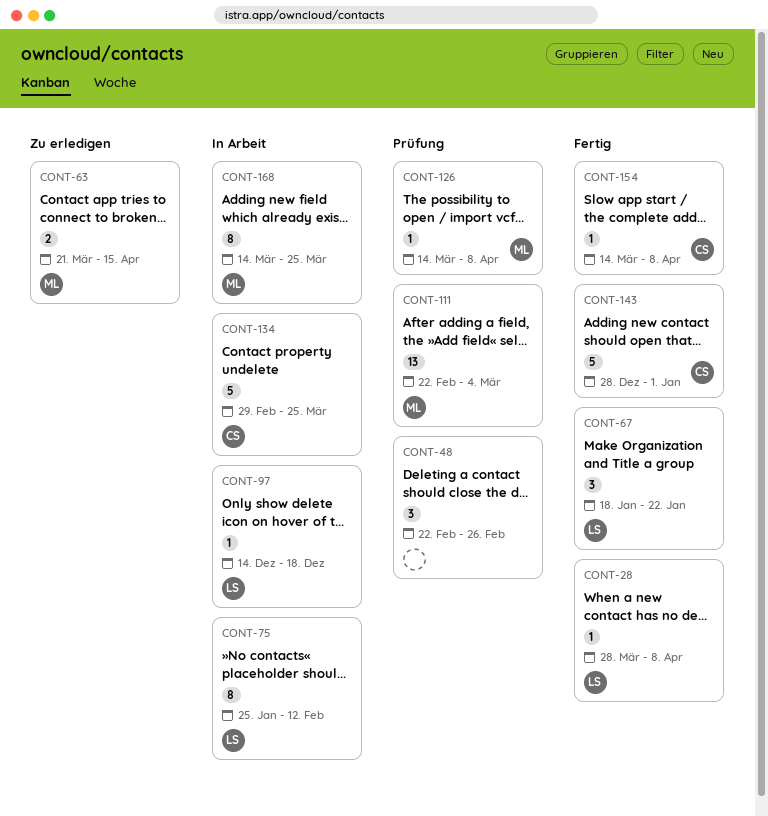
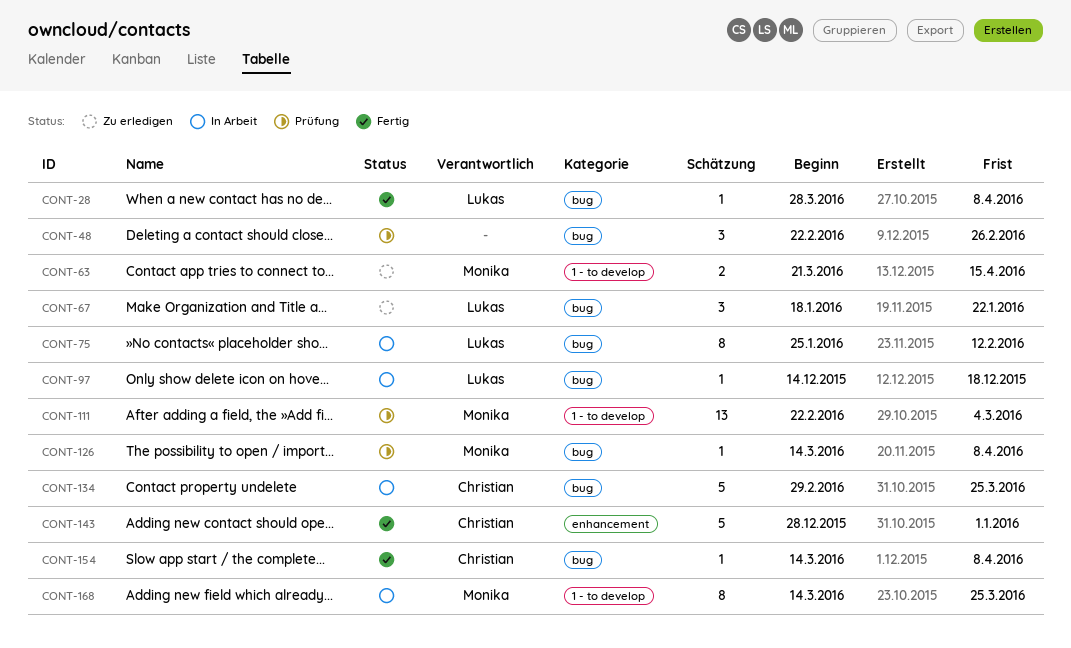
CONT-67, status: Fertig -> Zu erledigen

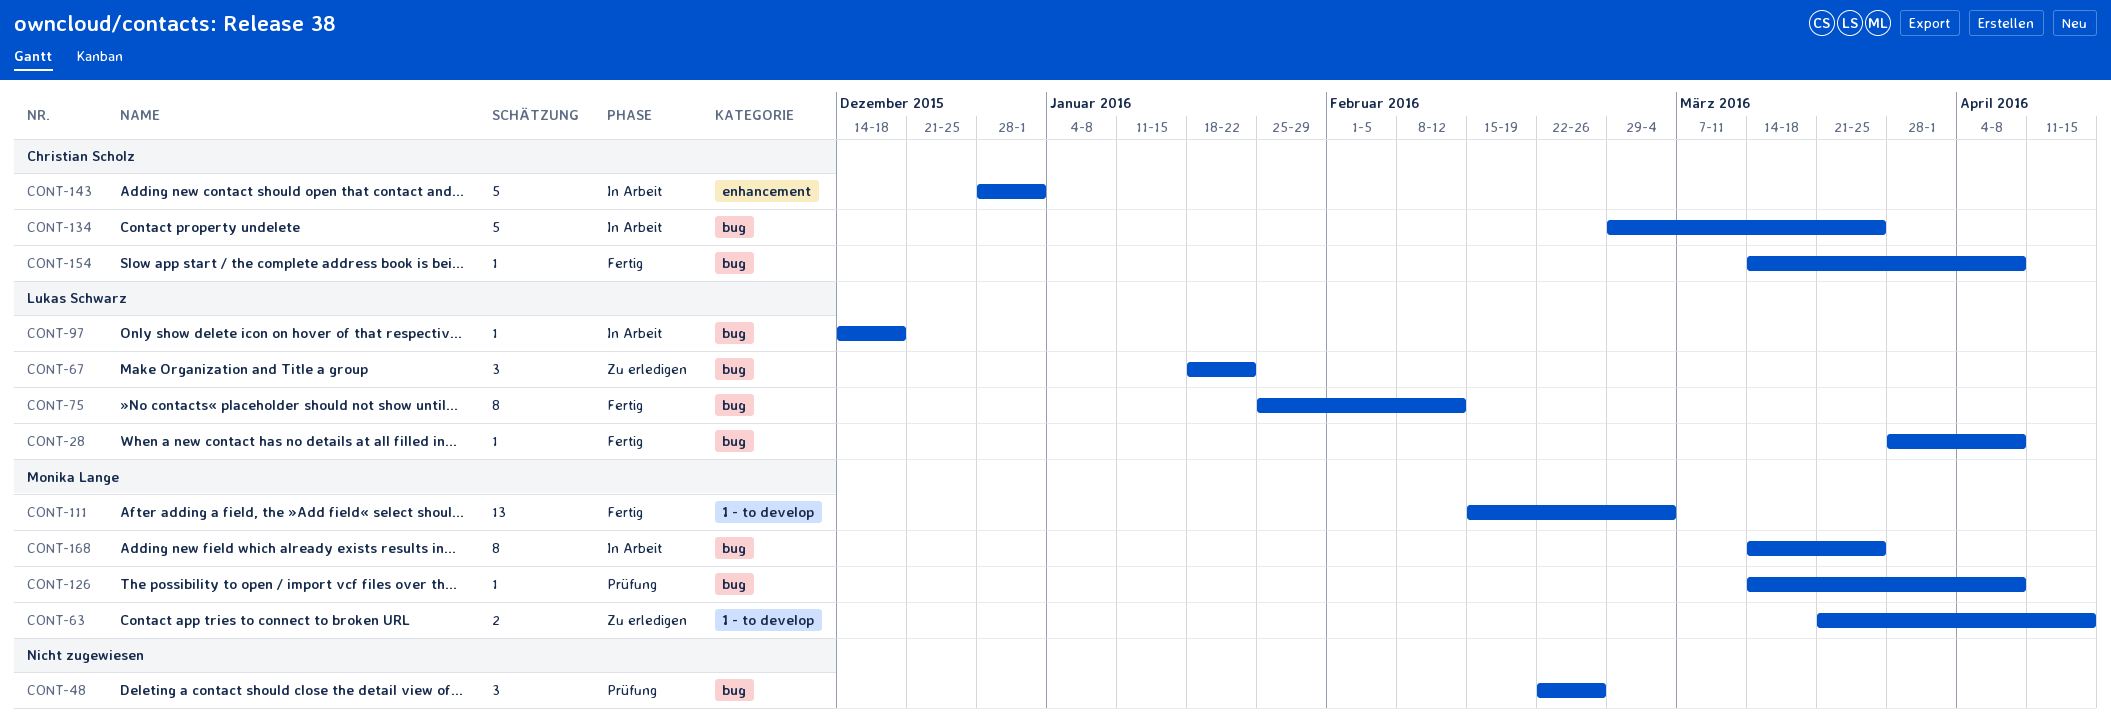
CONT-75, status: In Arbeit -> Fertig
CONT-111, status: Prüfung -> Fertig
CONT-111, start: Feb 22 -> Feb 15
CONT-143, status: Fertig -> In Arbeit
CONT-168, label: 1 - to develop -> bug

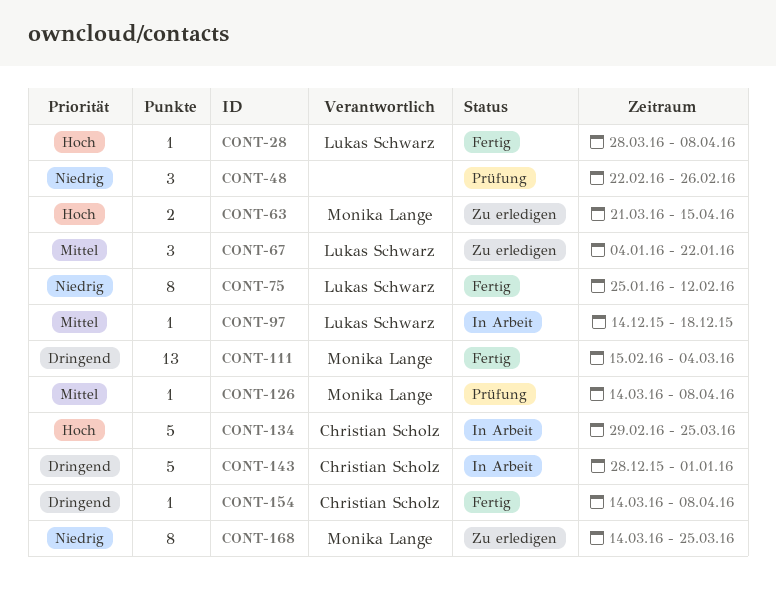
CONT-67, start: Jan 18 -> Jan 4
CONT-168, status: In Arbeit -> Zu erledigen

